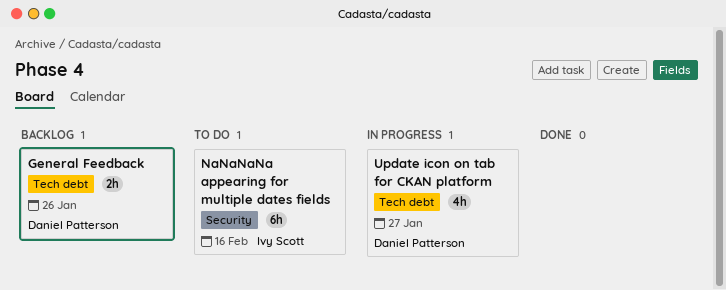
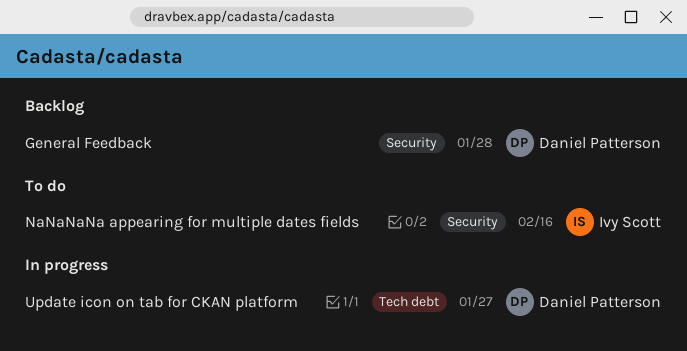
General Feedback, label: Tech debt -> Security
General Feedback, due: Jan 26 -> Jan 28

